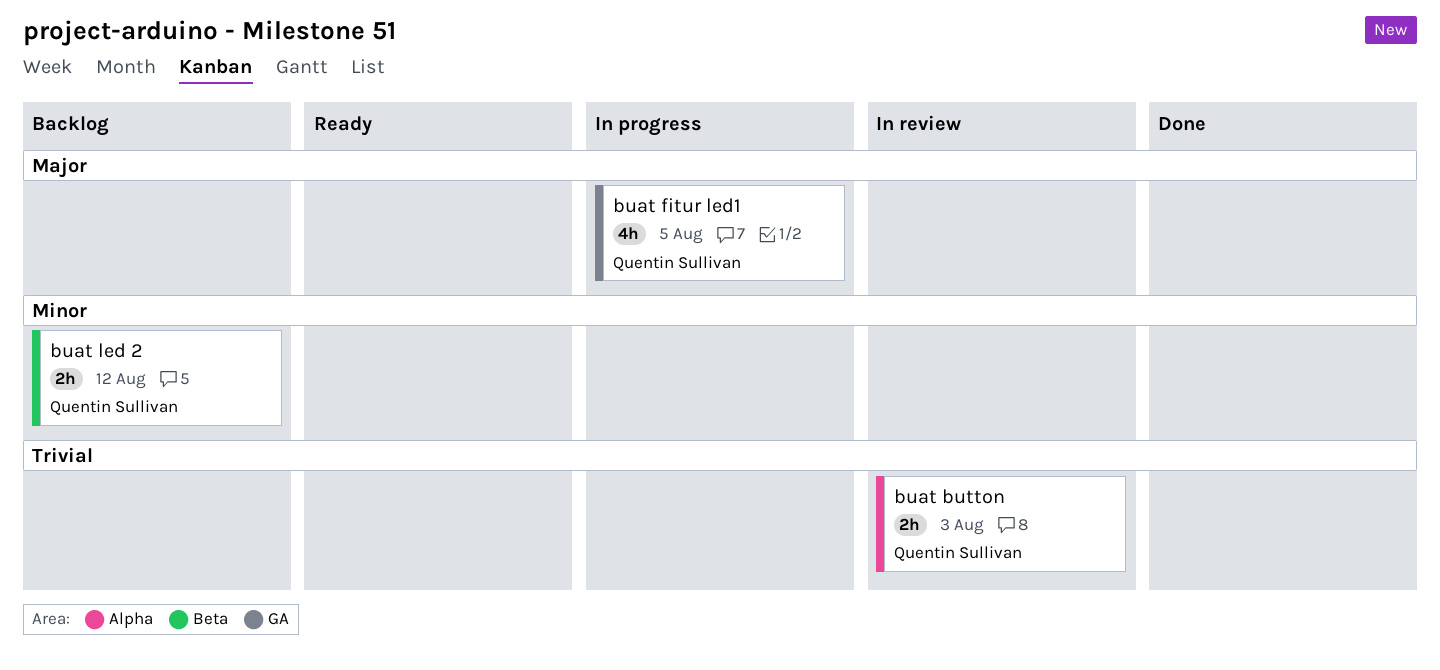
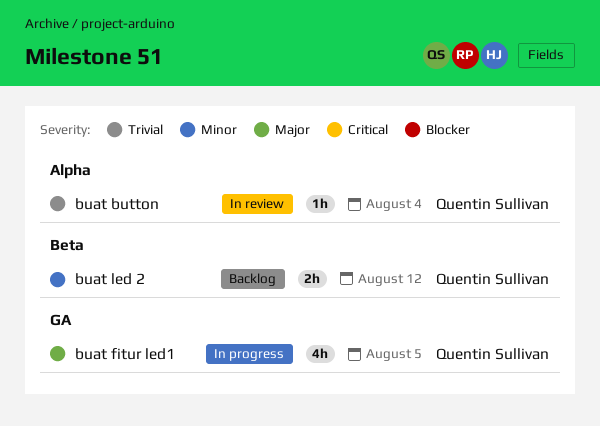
buat button, estimate: 2h -> 1h
buat button, due: Aug 3 -> Aug 4

